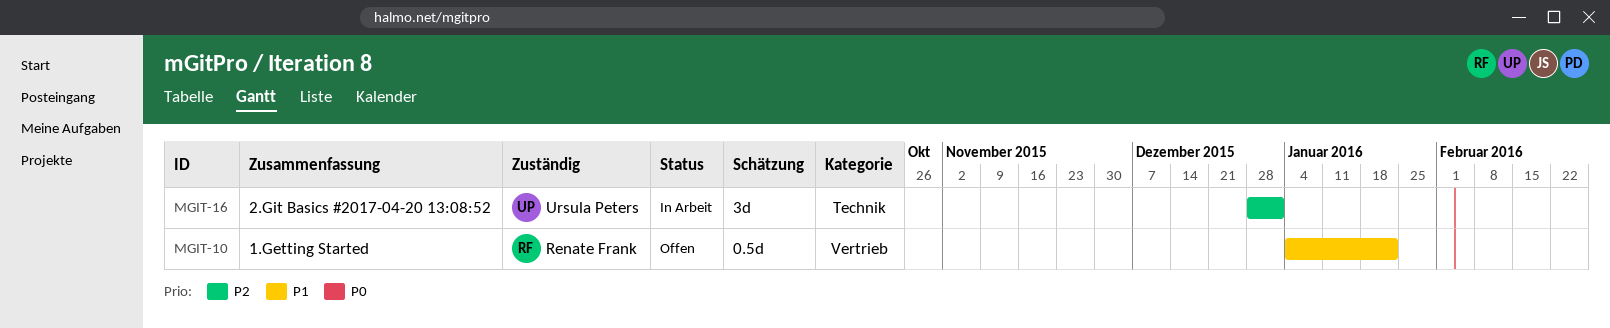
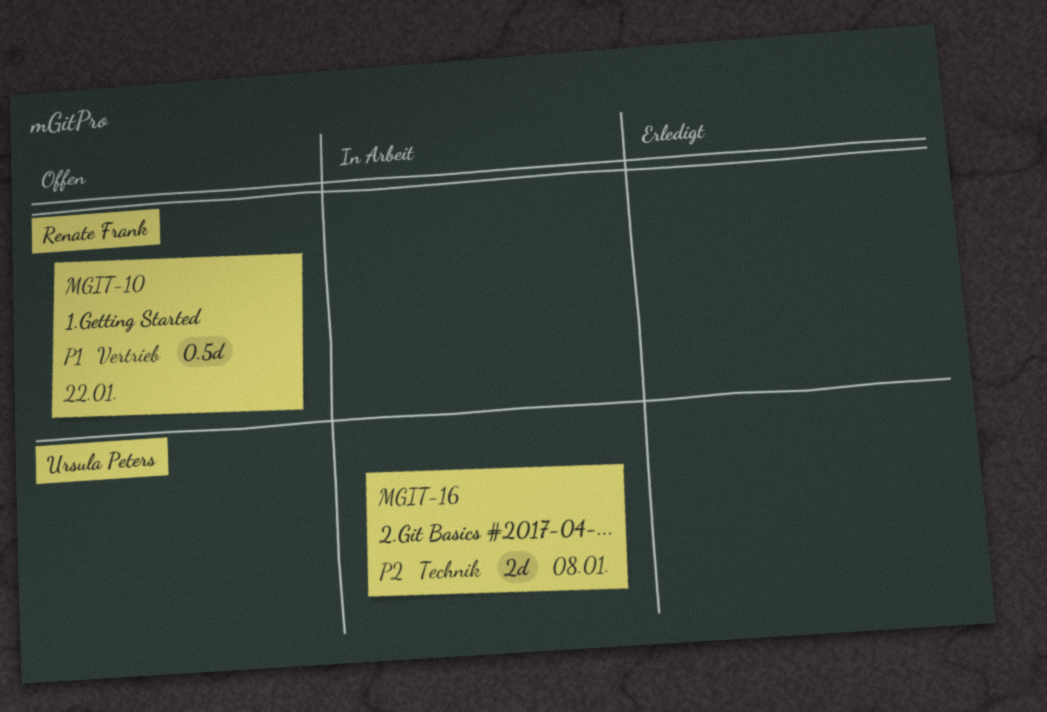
MGIT-16, estimate: 3d -> 2d
MGIT-16, due: Jan 1 -> Jan 8

